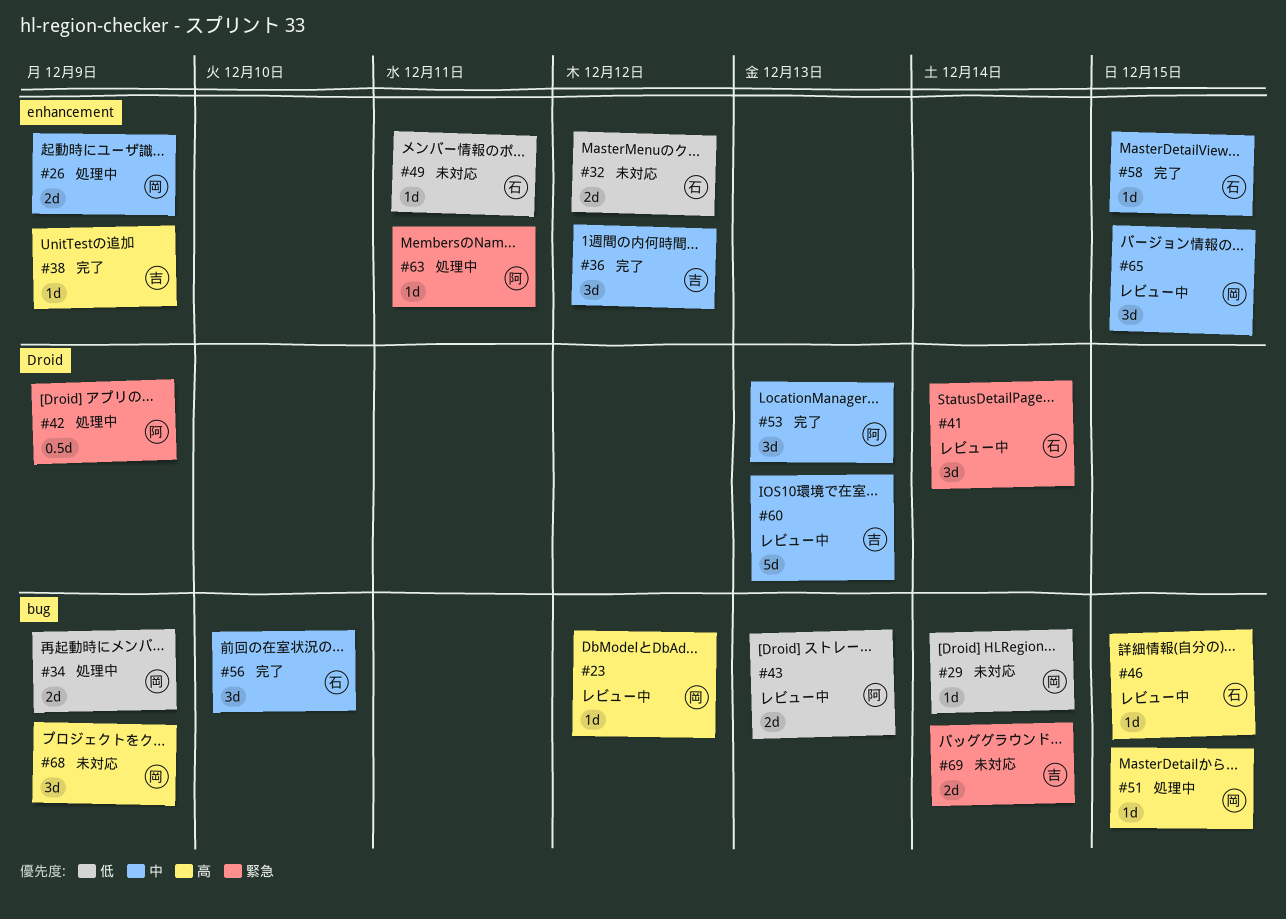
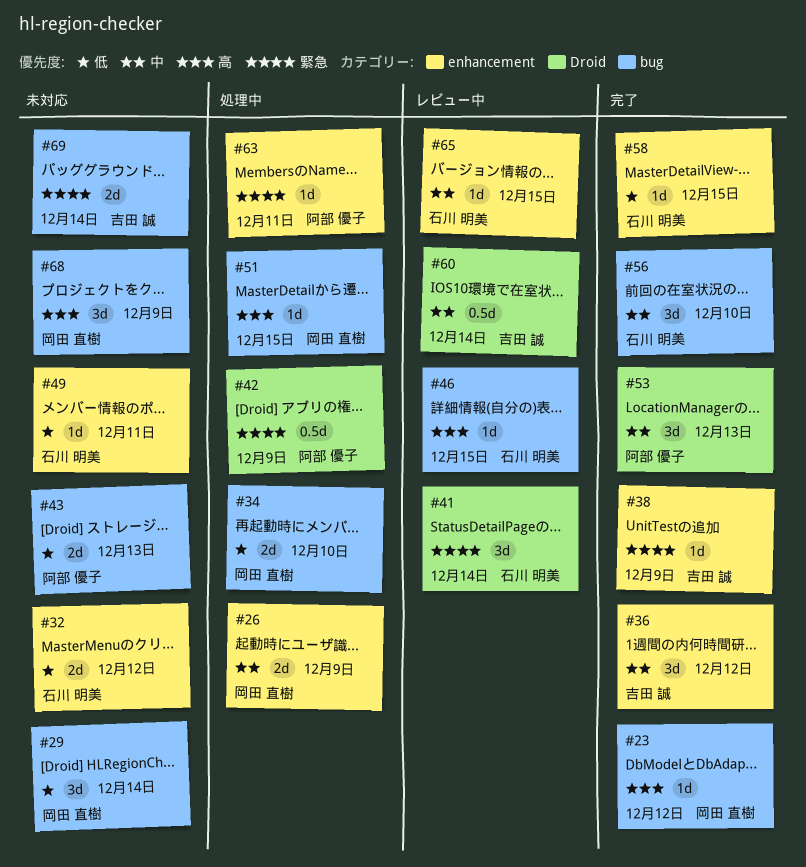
#23, status: レビュー中 -> 完了
#29, estimate: 1d -> 3d
#34, due: Dec 9 -> Dec 10
#38, priority: 高 -> 緊急
#43, status: レビュー中 -> 未対応
#58, priority: 中 -> 低
#60, estimate: 5d -> 0.5d
#60, due: Dec 13 -> Dec 14
#65, owner: 岡田 直樹 -> 石川 明美
#65, estimate: 3d -> 1d

